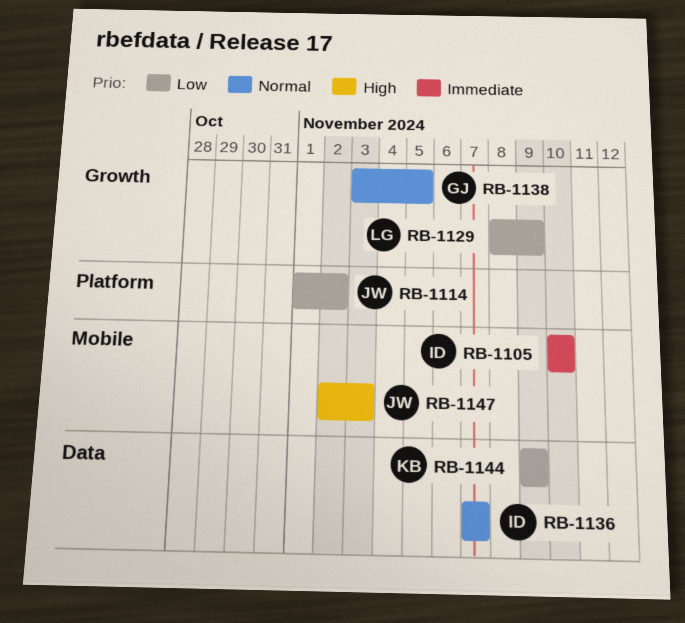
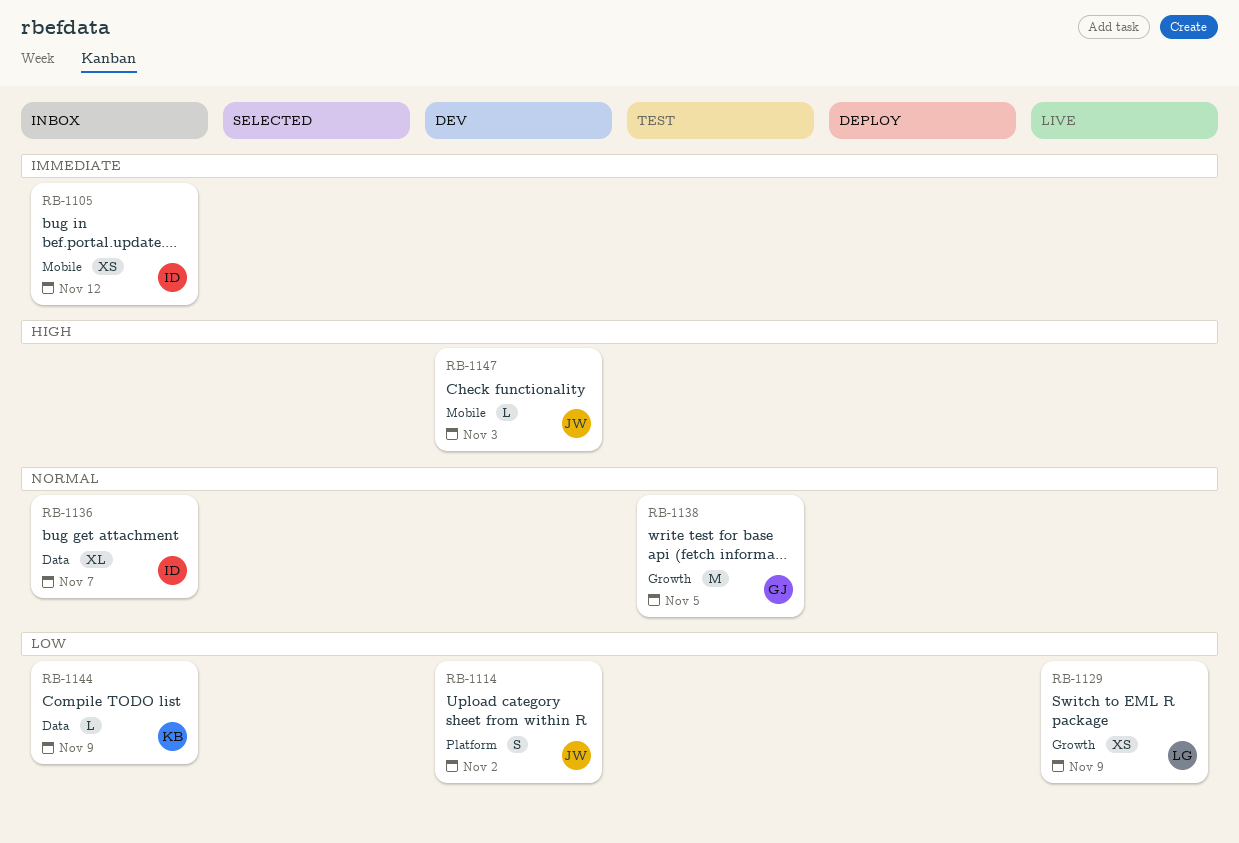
RB-1105, due: Nov 10 -> Nov 12

